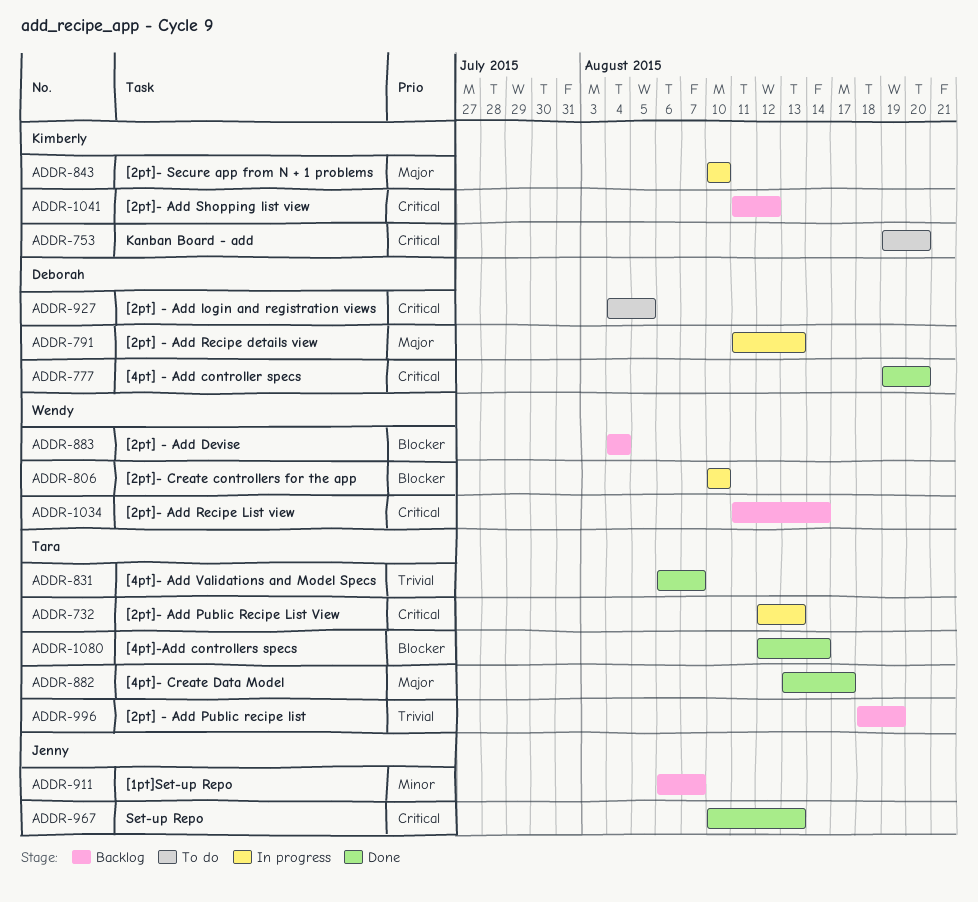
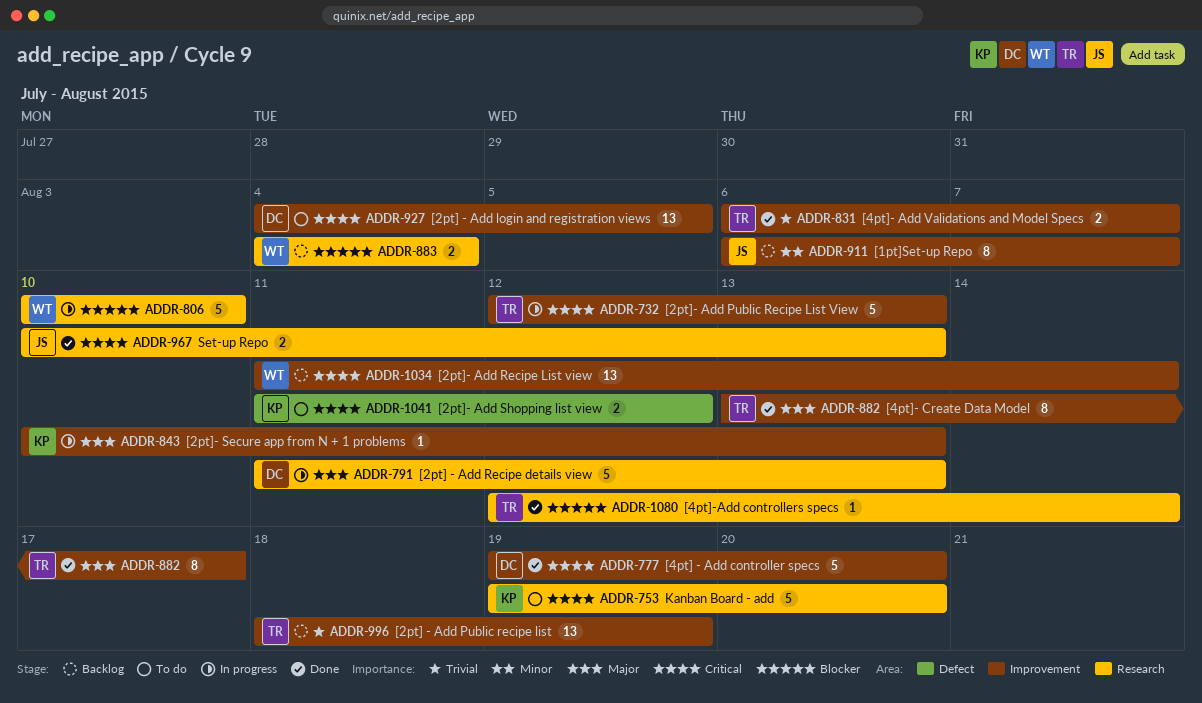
ADDR-843, due: Aug 10 -> Aug 13
ADDR-1041, status: Backlog -> To do

